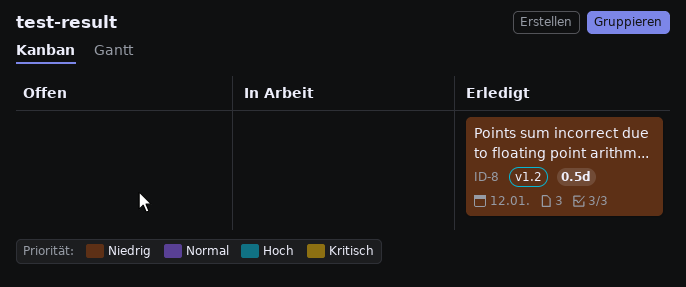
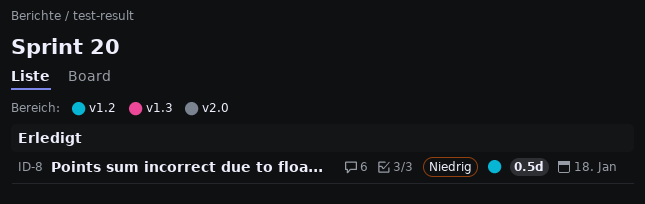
ID-8, due: Jan 12 -> Jan 18

